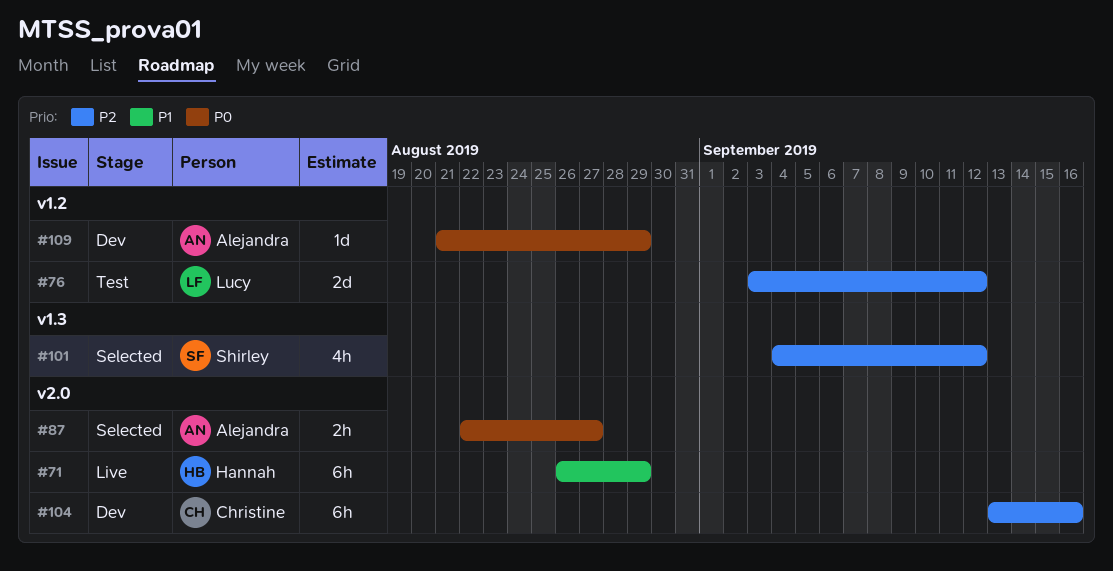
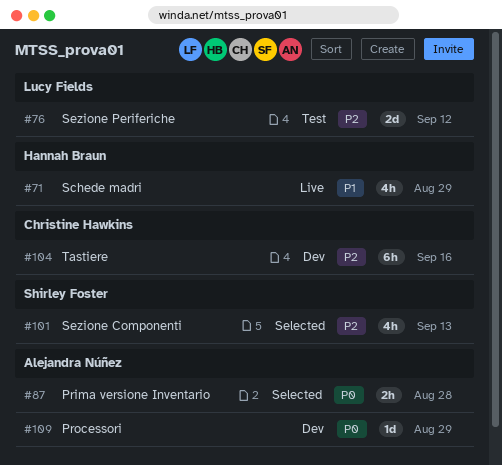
#71, estimate: 6h -> 4h
#87, due: Aug 27 -> Aug 28
#101, due: Sep 12 -> Sep 13

